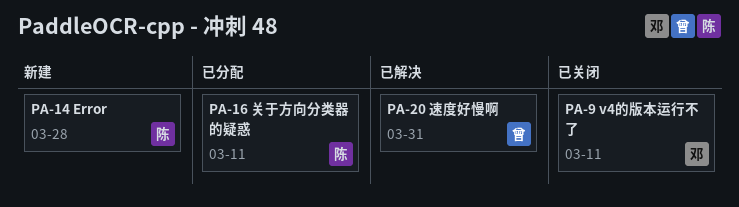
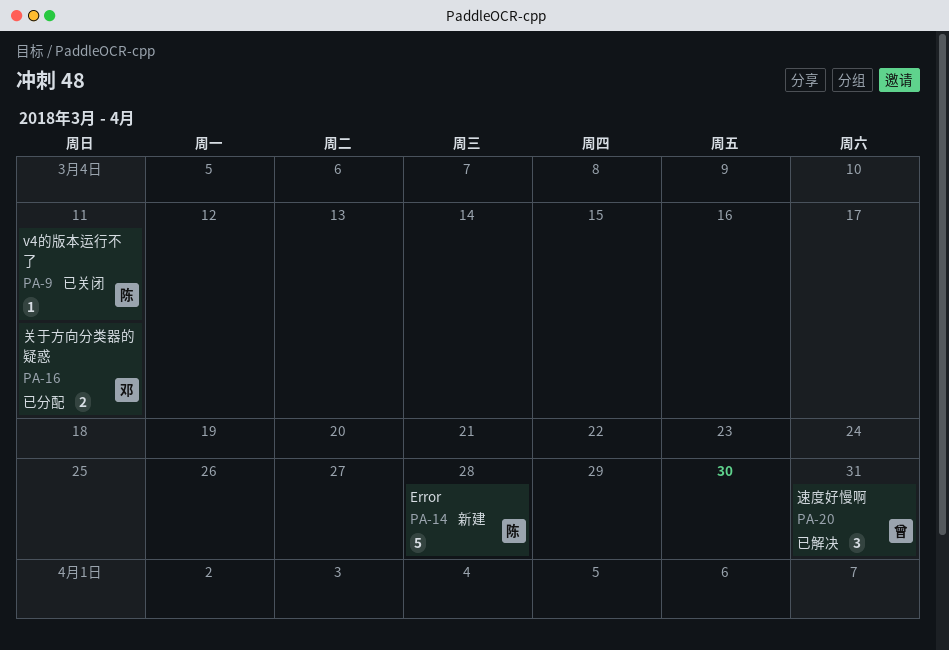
PA-9, owner: 邓 -> 陈
PA-16, owner: 陈 -> 邓

